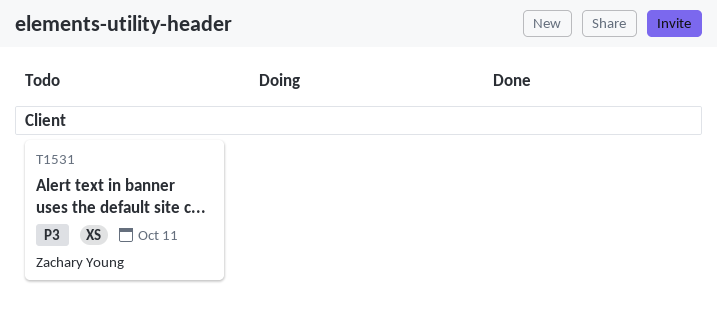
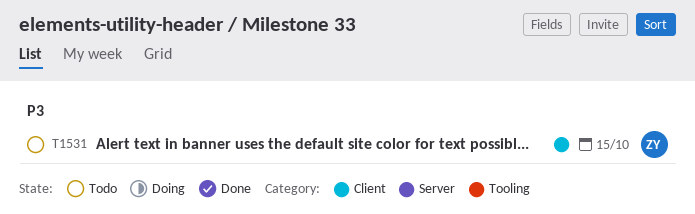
T1531, due: Oct 11 -> Oct 15

